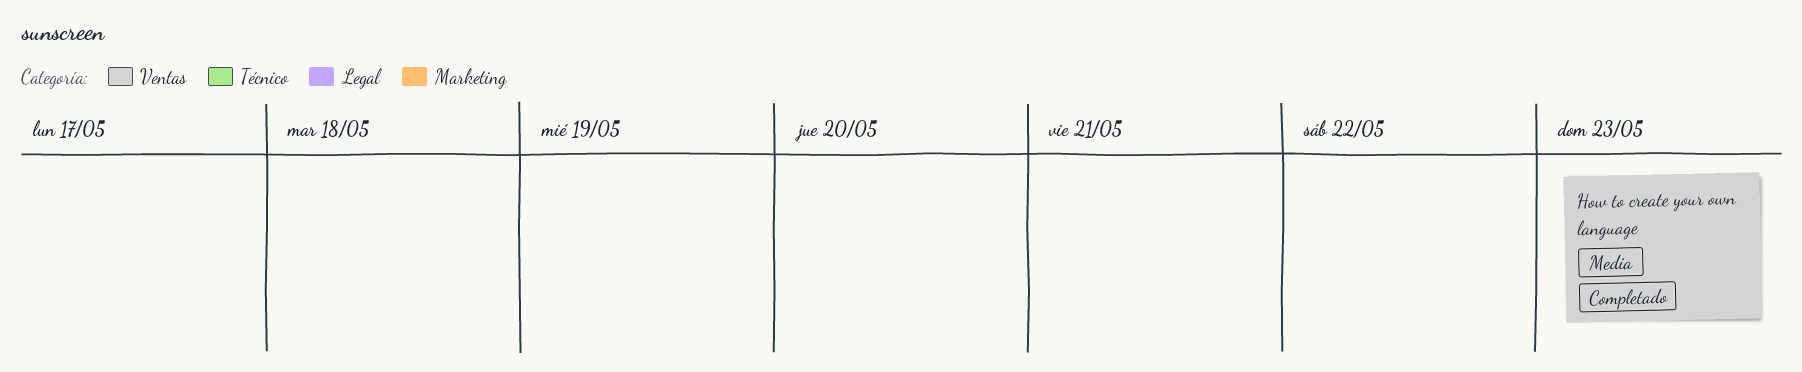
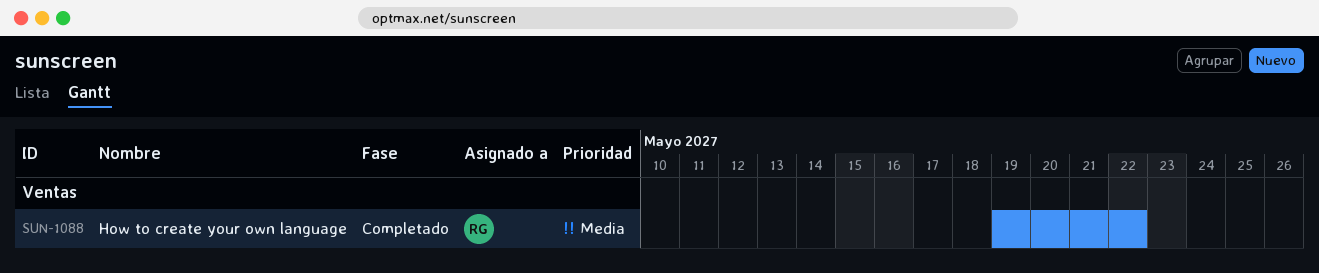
How to create your own language, due: May 23 -> May 22

